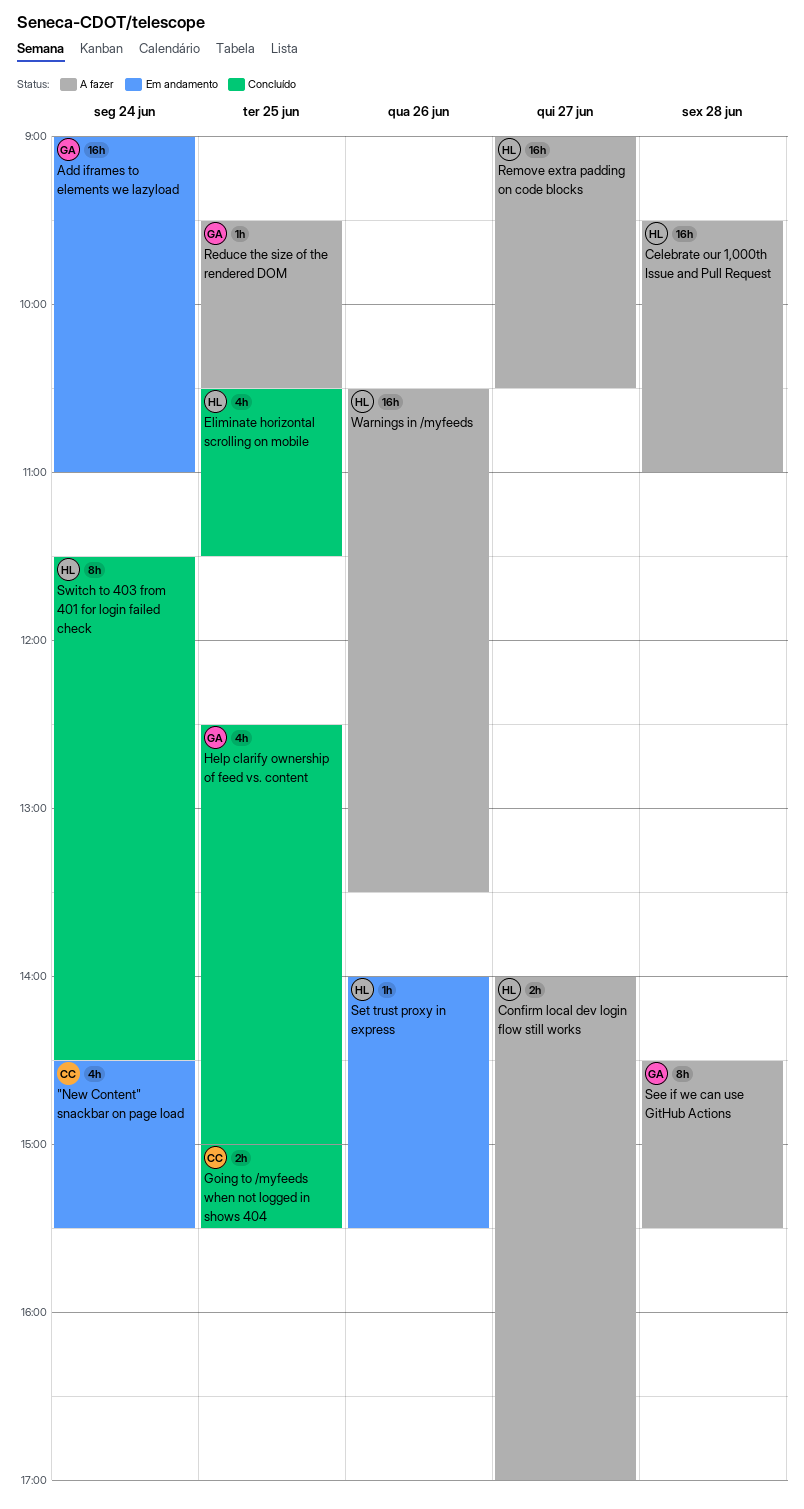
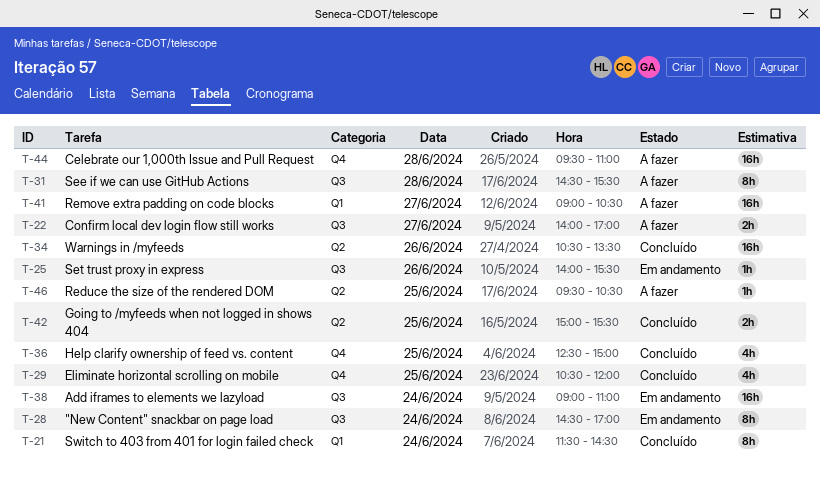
"New Content" snackbar on page load, estimate: 4h -> 8h
"New Content" snackbar on page load, ends: 15:30 -> 17:00
Eliminate horizontal scrolling on mobile, ends: 11:30 -> 12:00
Warnings in /myfeeds, status: A fazer -> Concluído

